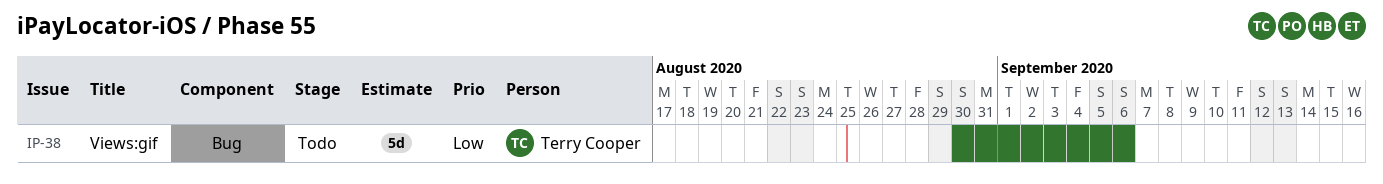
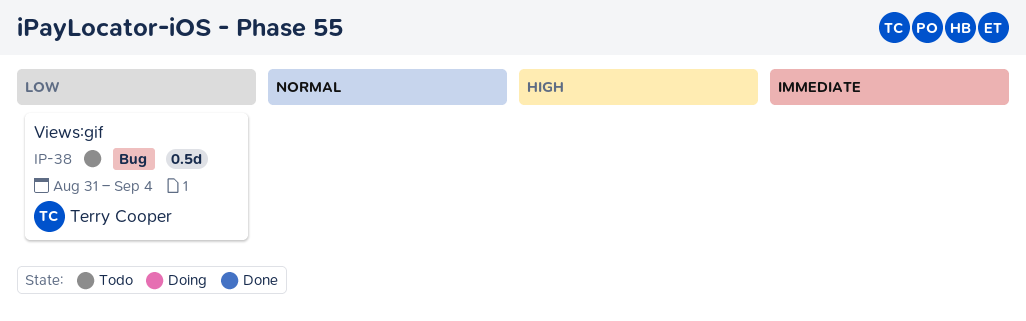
IP-38, estimate: 5d -> 0.5d
IP-38, start: Aug 30 -> Aug 31
IP-38, due: Sep 6 -> Sep 4

